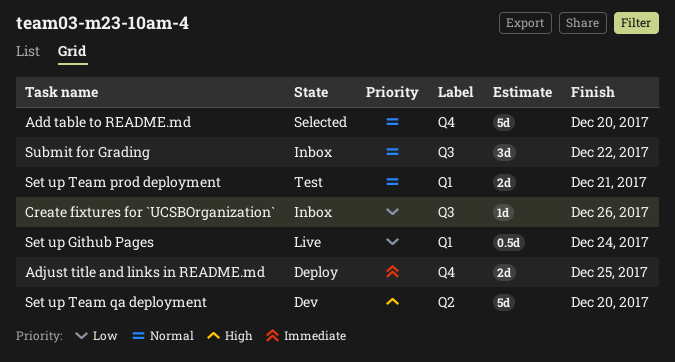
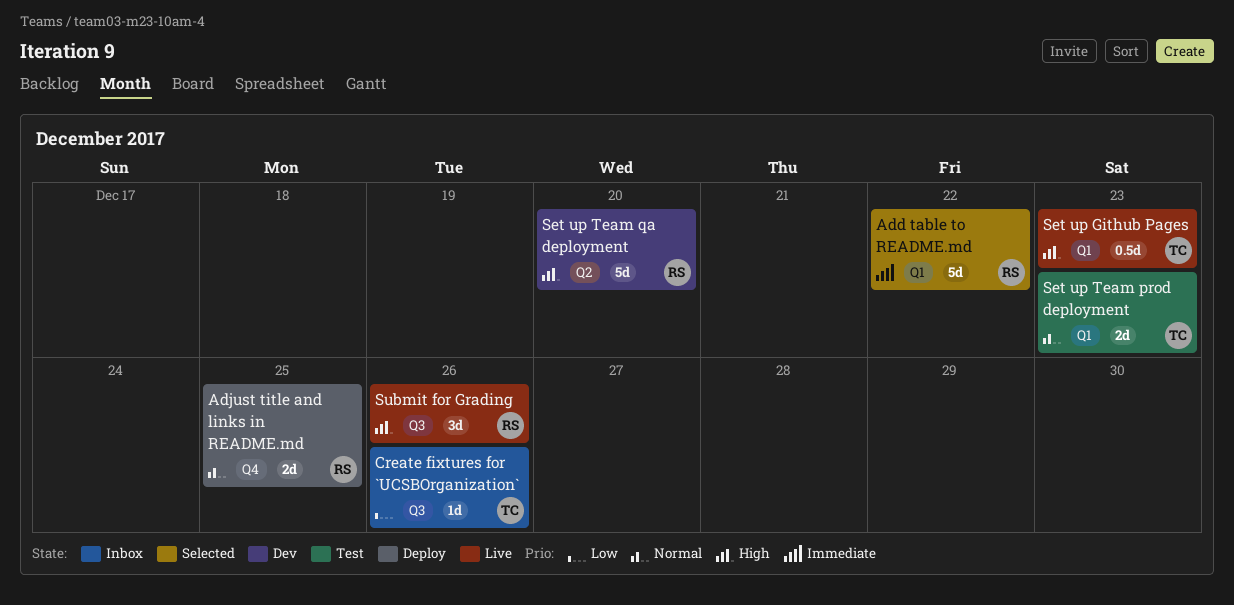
Add table to README.md, priority: Normal -> Immediate
Add table to README.md, label: Q4 -> Q1
Add table to README.md, due: Dec 20 -> Dec 22
Adjust title and links in README.md, priority: Immediate -> Normal
Set up Github Pages, priority: Low -> High
Set up Github Pages, due: Dec 24 -> Dec 23
Set up Team prod deployment, due: Dec 21 -> Dec 23
Submit for Grading, status: Inbox -> Live
Submit for Grading, priority: Normal -> High
Submit for Grading, due: Dec 22 -> Dec 26

